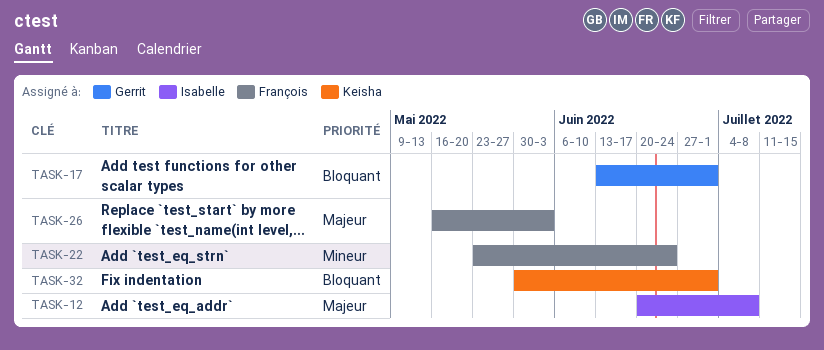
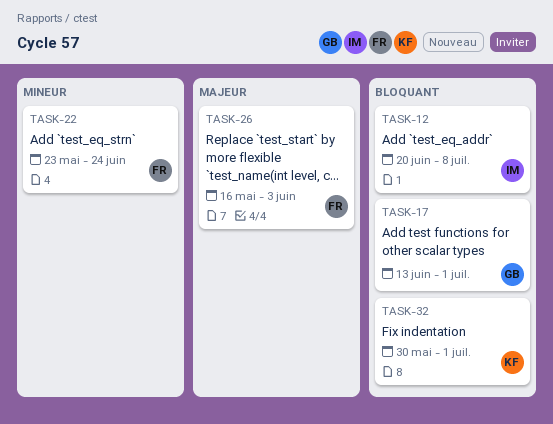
TASK-12, priority: Majeur -> Bloquant

